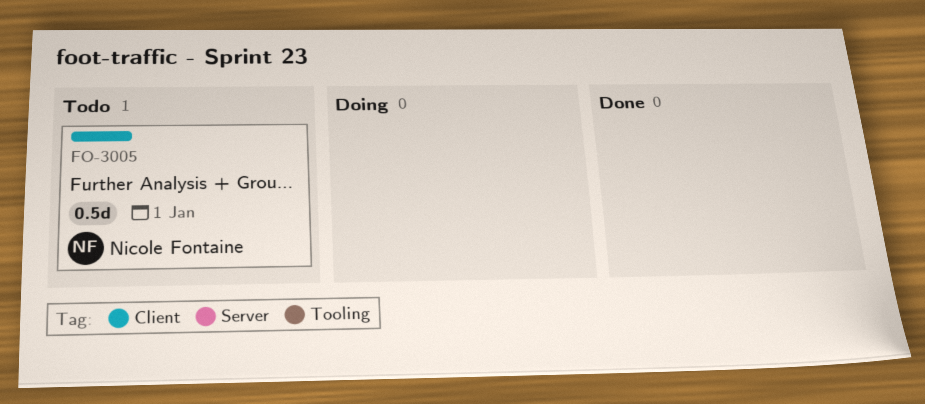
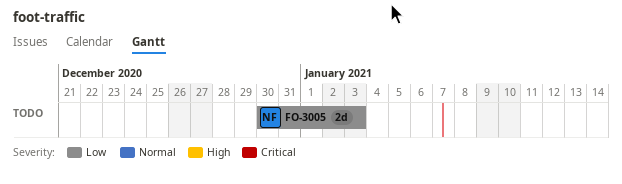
FO-3005, estimate: 0.5d -> 2d
FO-3005, due: Jan 1 -> Jan 3

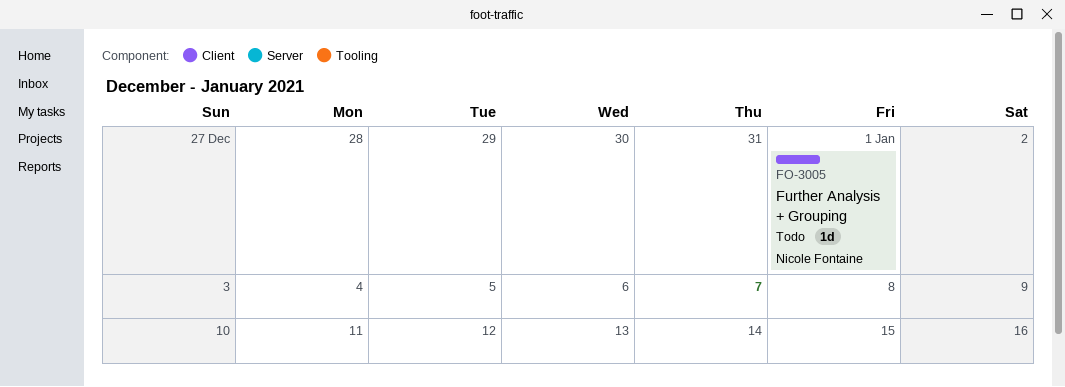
FO-3005, estimate: 2d -> 1d
FO-3005, due: Jan 3 -> Jan 1

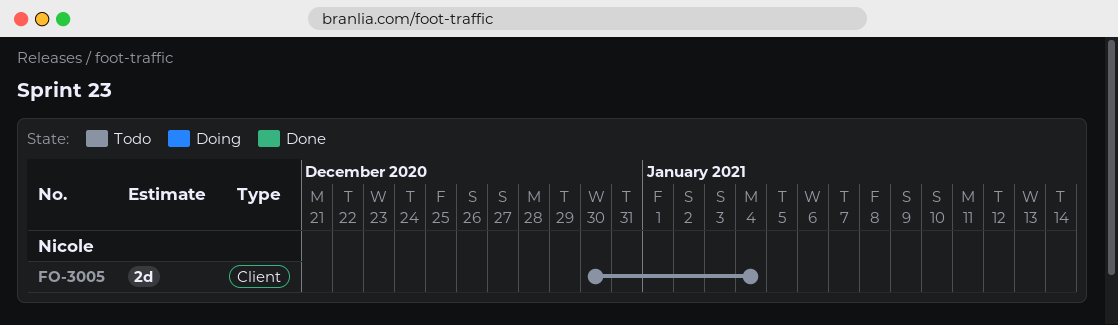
FO-3005, estimate: 1d -> 2d
FO-3005, due: Jan 1 -> Jan 4

